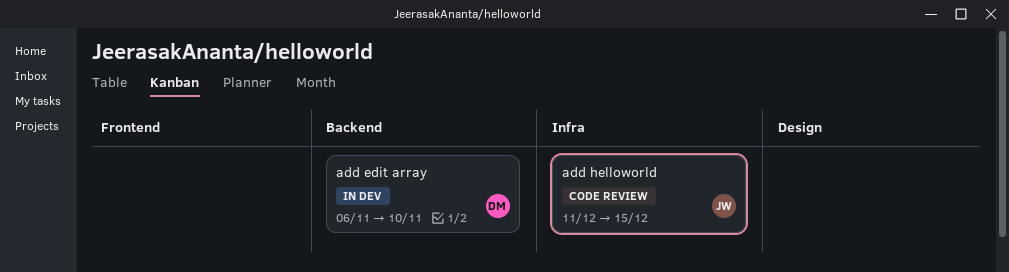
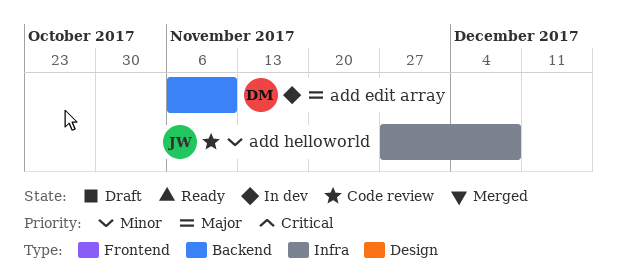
add helloworld, start: Dec 11 -> Nov 27
add helloworld, due: Dec 15 -> Dec 8

